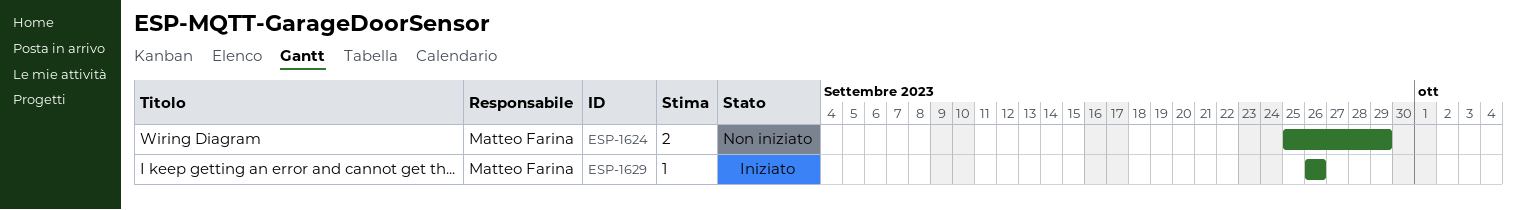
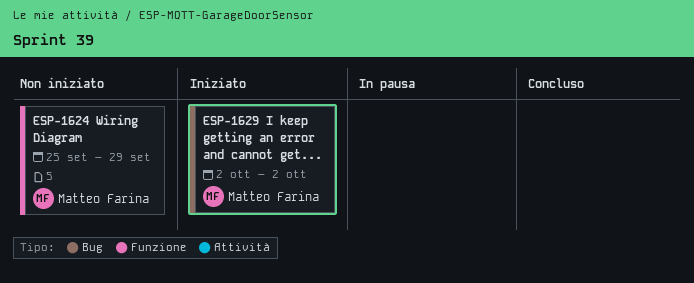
ESP-1629, start: Sep 26 -> Oct 2
ESP-1629, due: Sep 26 -> Oct 2

